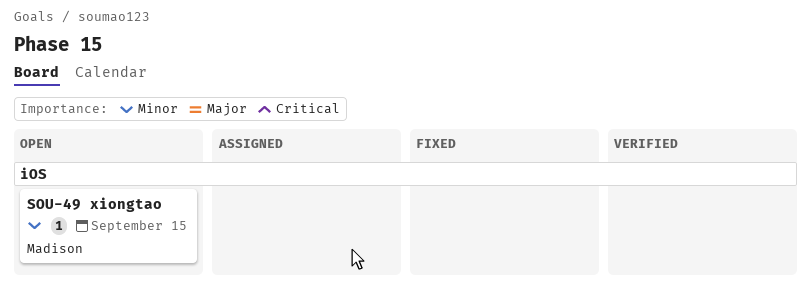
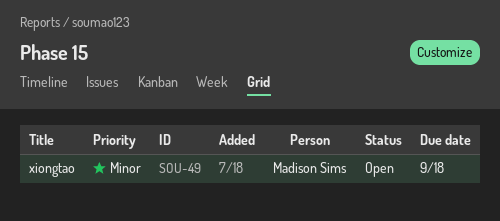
SOU-49, due: Sep 15 -> Sep 18

